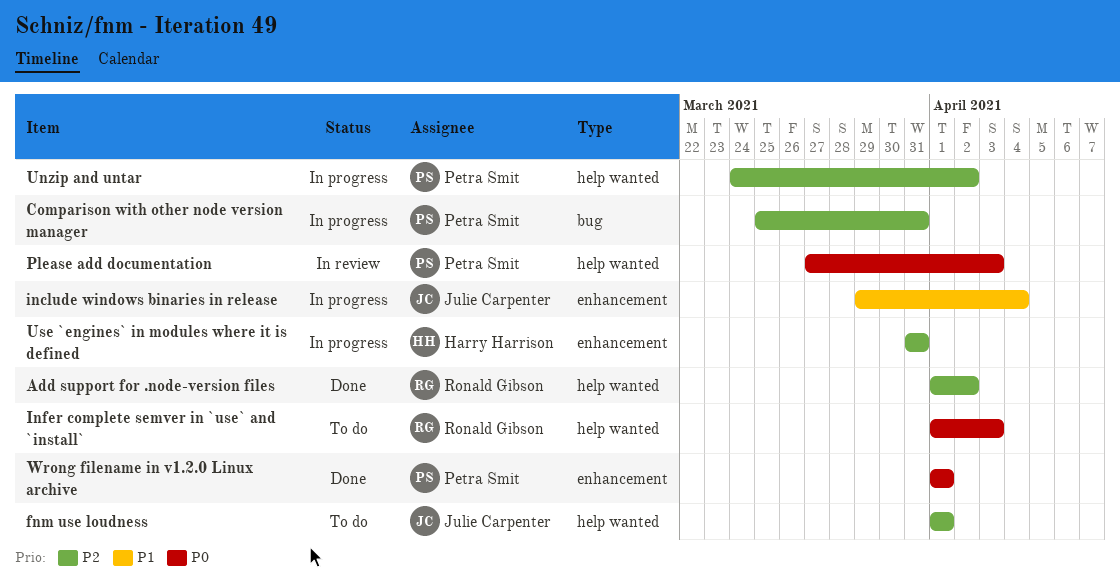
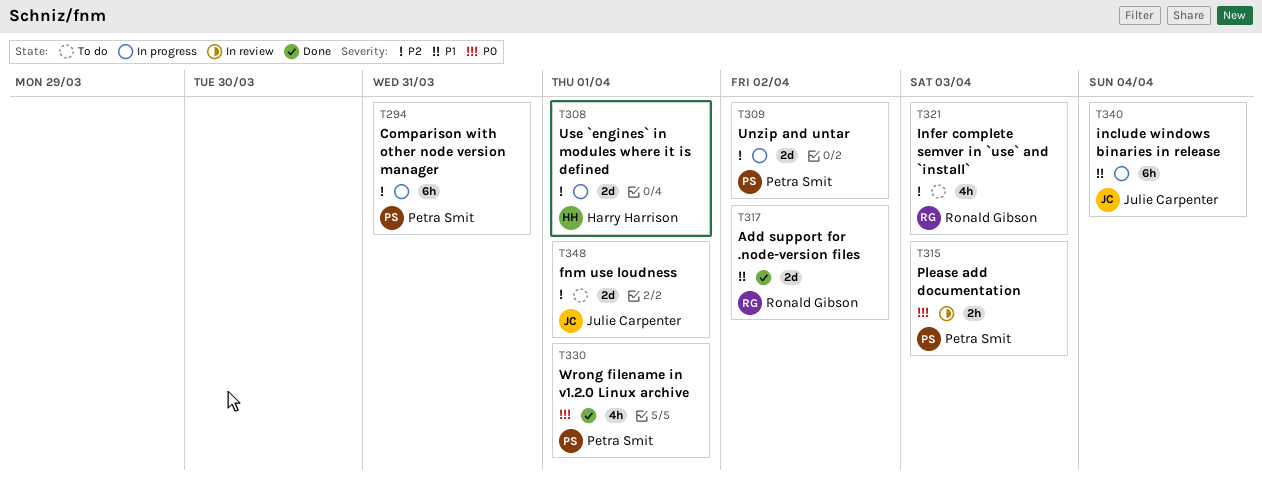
Add support for .node-version files, priority: P2 -> P1
Infer complete semver in `use` and `install`, priority: P0 -> P2
Use `engines` in modules where it is defined, due: Mar 31 -> Apr 1

